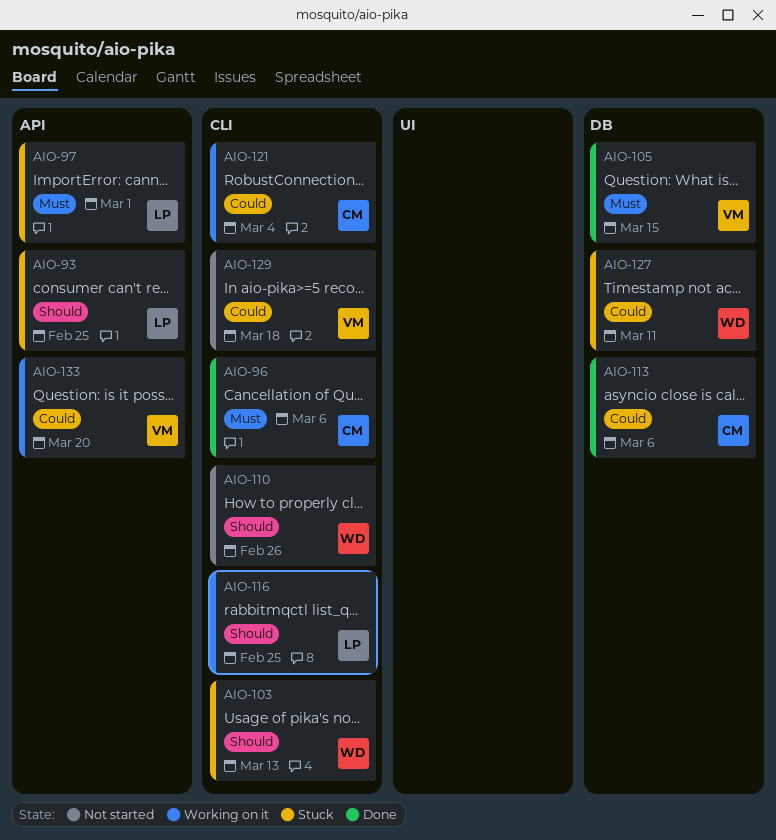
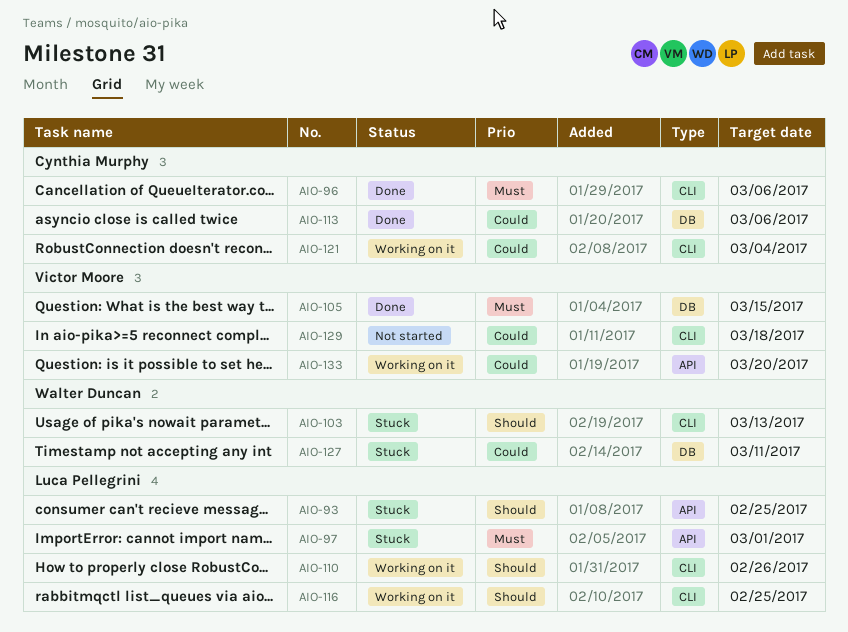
AIO-110, status: Not started -> Working on it
AIO-110, owner: Walter Duncan -> Luca Pellegrini

